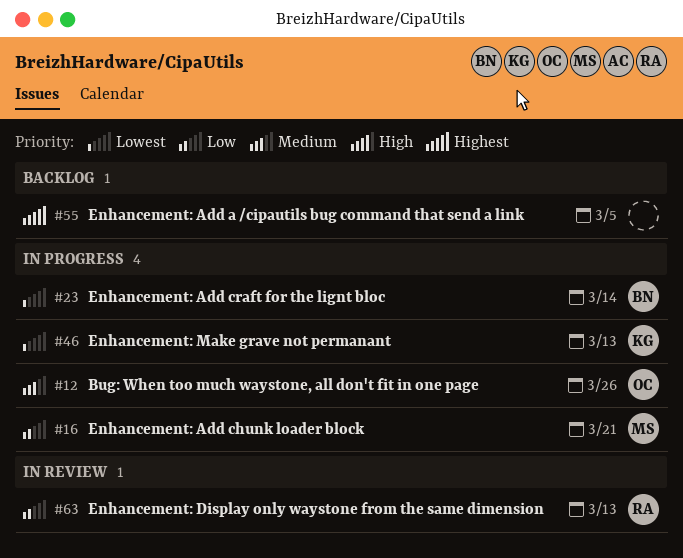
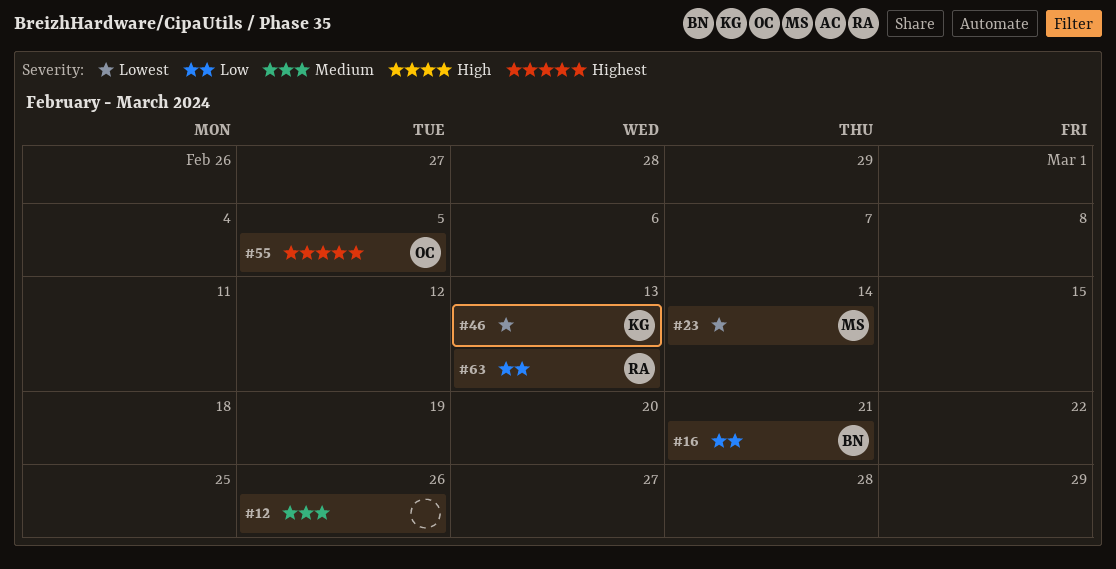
#12, owner: OC -> none
#16, owner: MS -> BN
#23, owner: BN -> MS
#55, owner: none -> OC

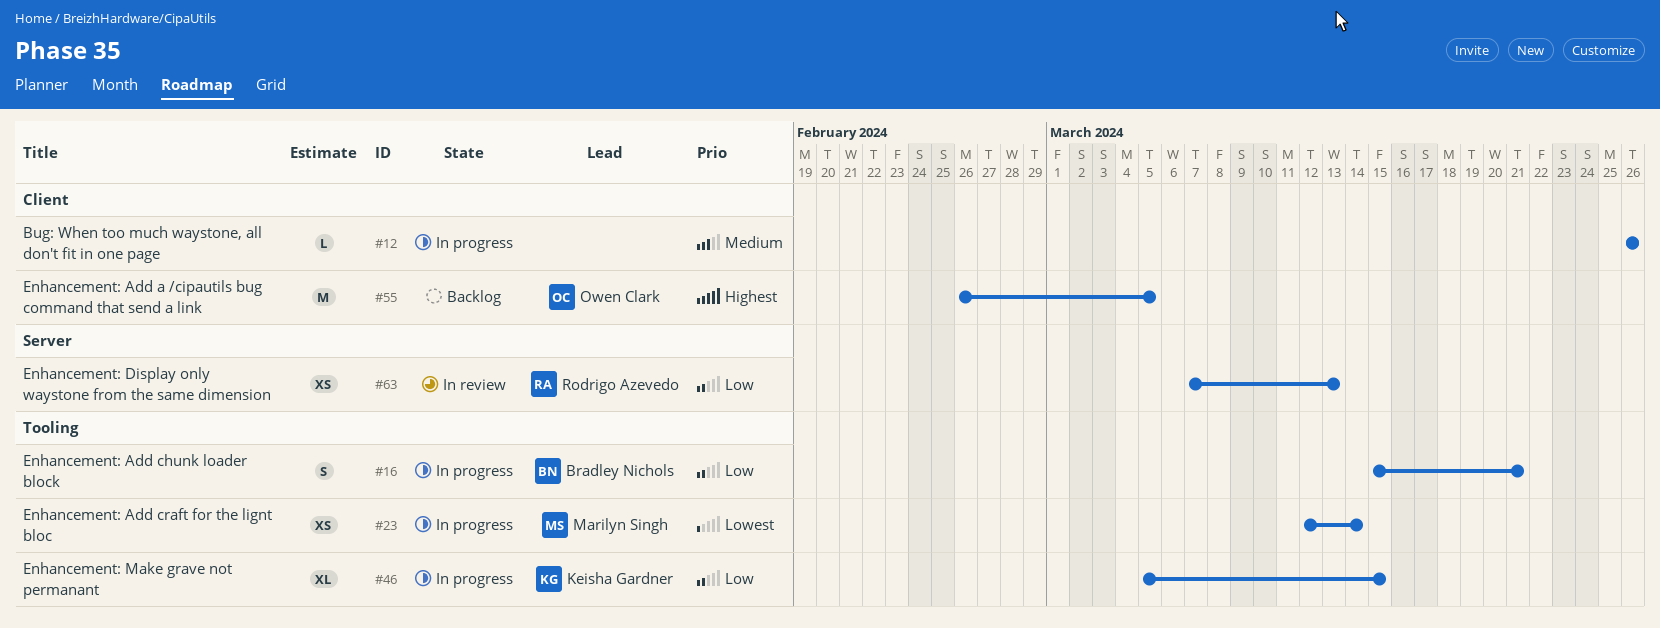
#46, priority: Lowest -> Low
#46, due: Mar 13 -> Mar 15

